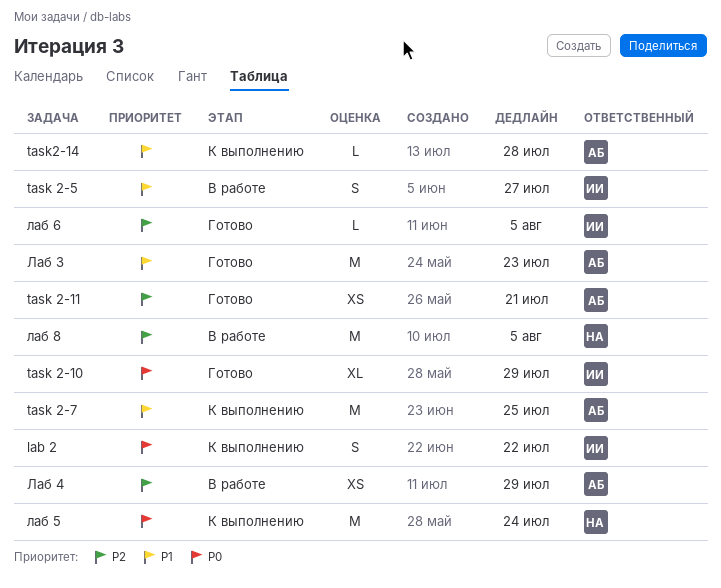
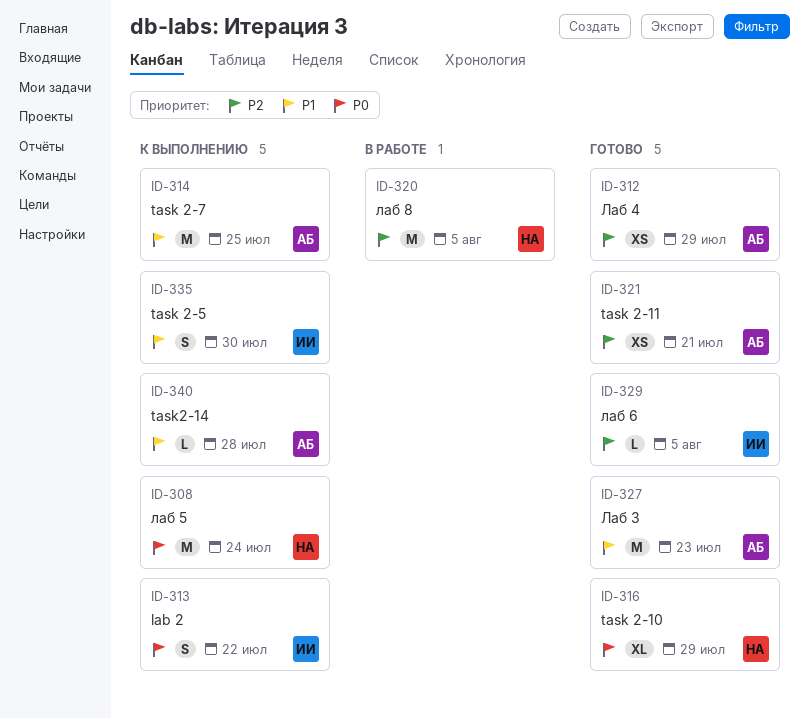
task 2-10, owner: ИИ -> НА
task 2-5, status: В работе -> К выполнению
task 2-5, due: Jul 27 -> Jul 30
Лаб 4, status: В работе -> Готово

